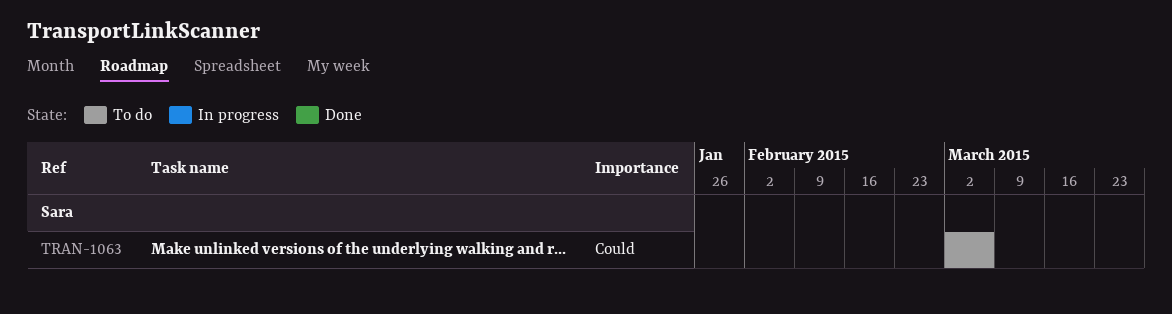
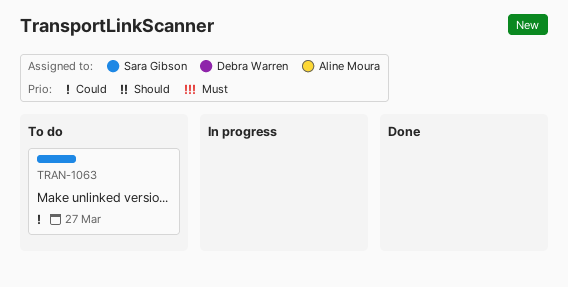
TRAN-1063, due: Mar 6 -> Mar 27

